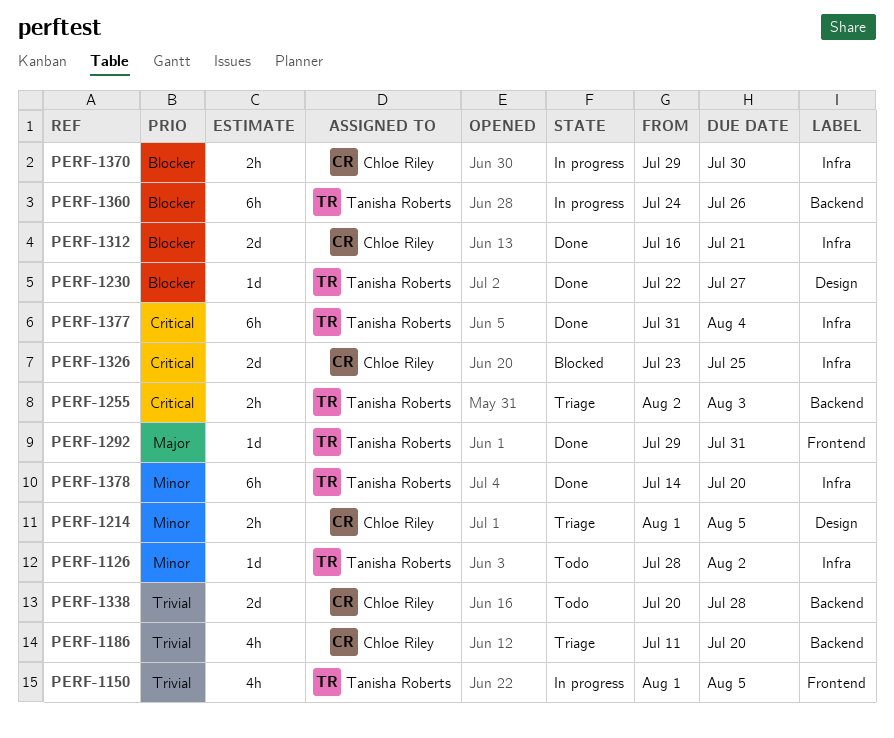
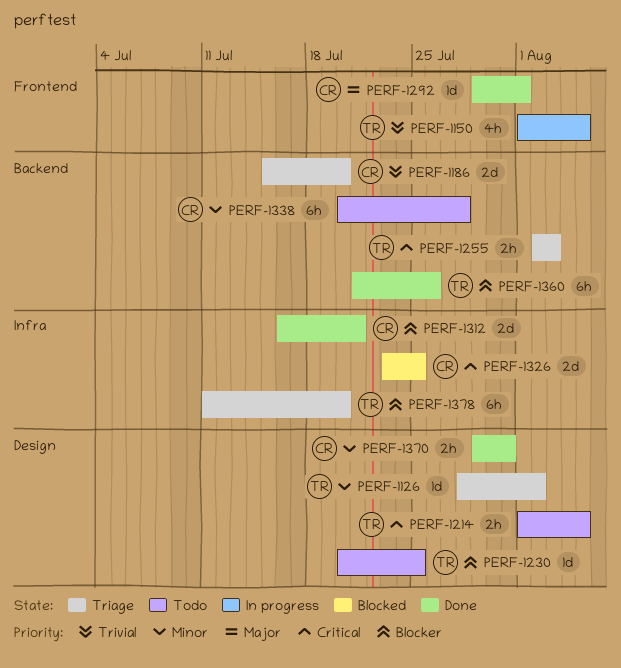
PERF-1126, status: Todo -> Triage
PERF-1126, label: Infra -> Design
PERF-1186, estimate: 4h -> 2d
PERF-1186, start: Jul 11 -> Jul 15
PERF-1214, status: Triage -> Todo
PERF-1214, owner: Chloe Riley -> Tanisha Roberts
PERF-1214, priority: Minor -> Critical
PERF-1230, status: Done -> Todo
PERF-1230, start: Jul 22 -> Jul 20
PERF-1230, due: Jul 27 -> Jul 25
PERF-1292, owner: Tanisha Roberts -> Chloe Riley
PERF-1292, due: Jul 31 -> Aug 1
PERF-1338, priority: Trivial -> Minor
PERF-1338, estimate: 2d -> 6h
PERF-1360, status: In progress -> Done
PERF-1360, start: Jul 24 -> Jul 21
PERF-1370, status: In progress -> Done
PERF-1370, priority: Blocker -> Minor
PERF-1370, label: Infra -> Design
PERF-1370, due: Jul 30 -> Jul 31
PERF-1377: present -> none
PERF-1378, status: Done -> Triage
PERF-1378, priority: Minor -> Blocker
PERF-1378, start: Jul 14 -> Jul 11

